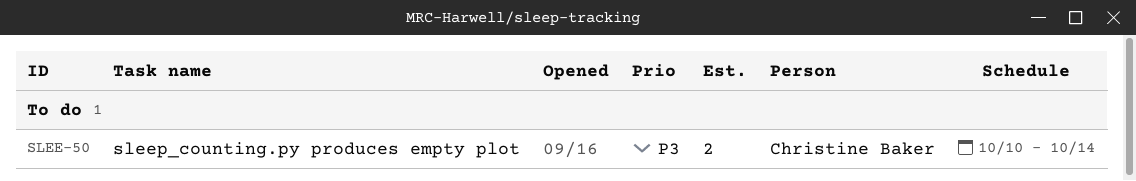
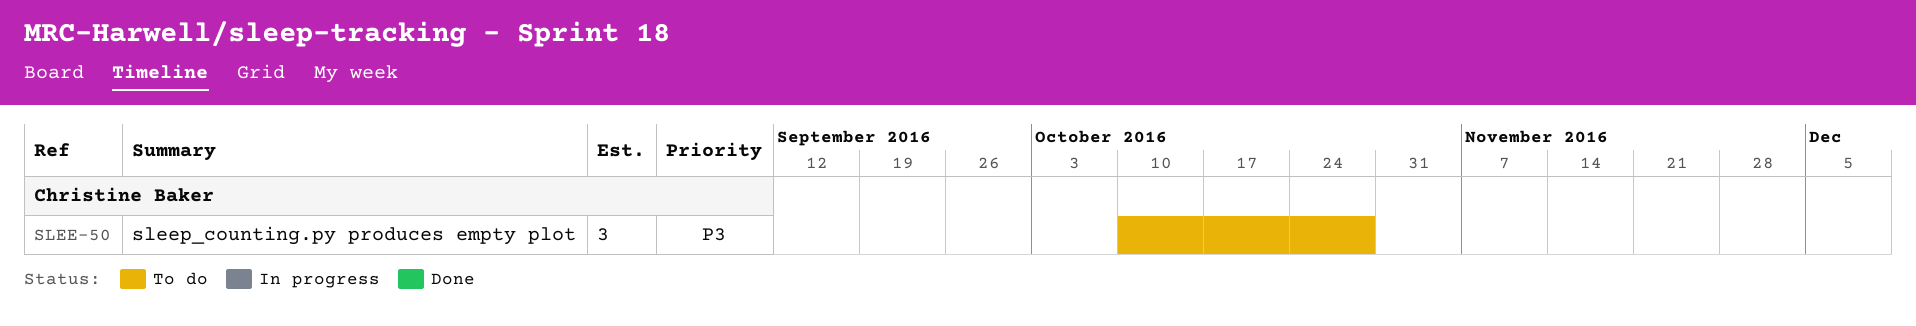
SLEE-50, estimate: 2 -> 3
SLEE-50, due: Oct 14 -> Oct 28

